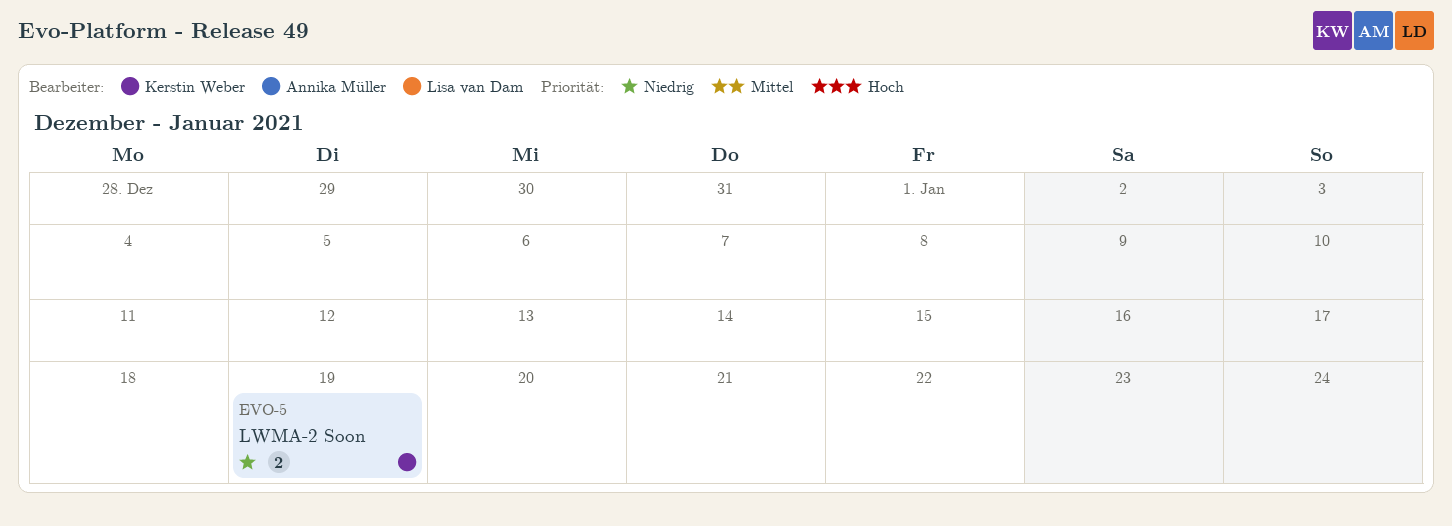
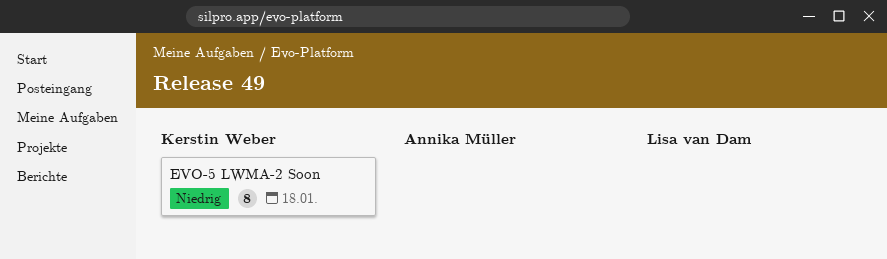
EVO-5, estimate: 2 -> 8
EVO-5, due: Jan 19 -> Jan 18

